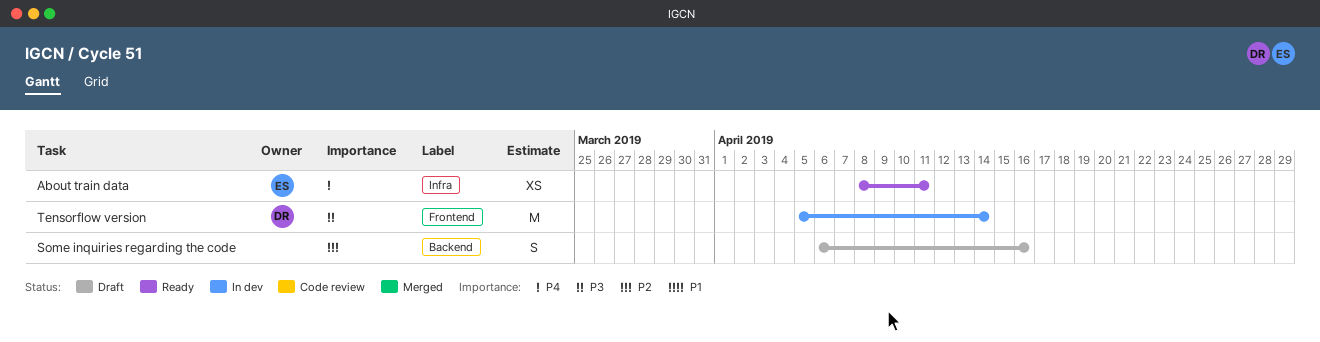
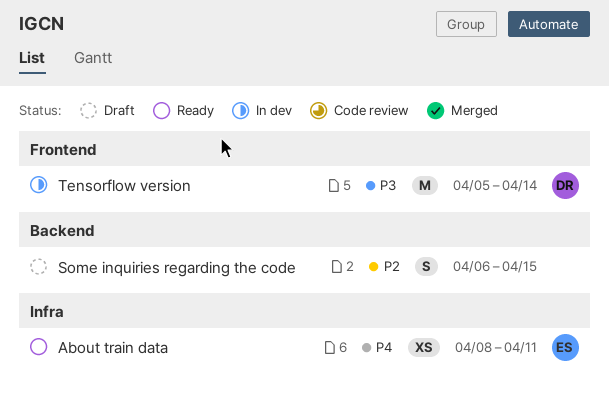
Some inquiries regarding the code, due: Apr 16 -> Apr 15

